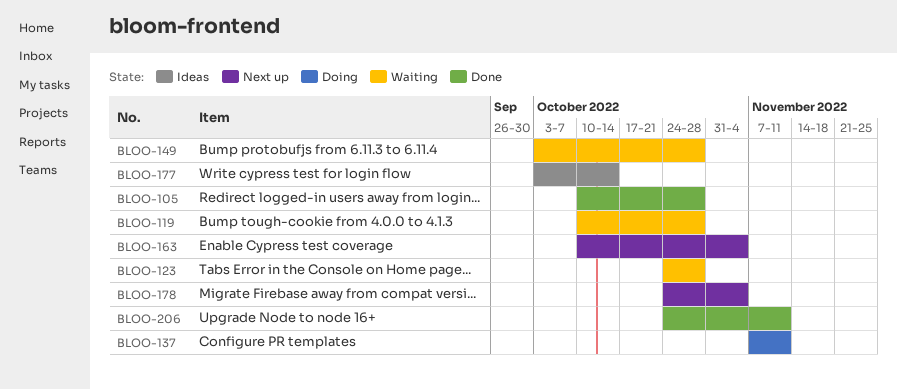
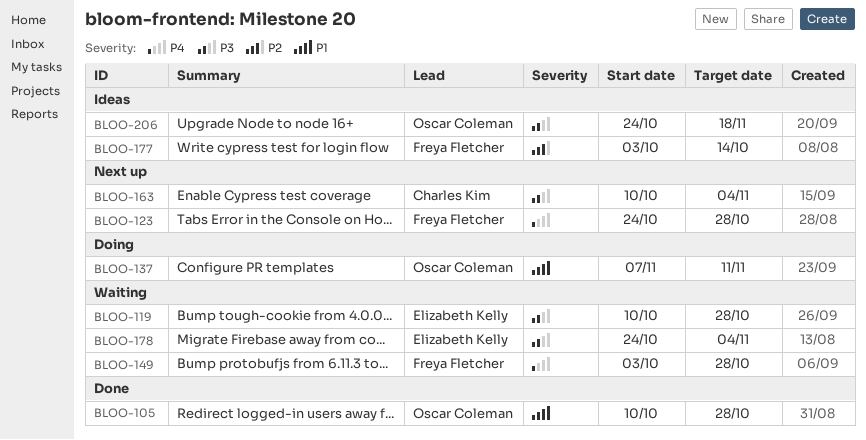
BLOO-123, status: Waiting -> Next up
BLOO-178, status: Next up -> Waiting
BLOO-206, status: Done -> Ideas
BLOO-206, due: Nov 11 -> Nov 18

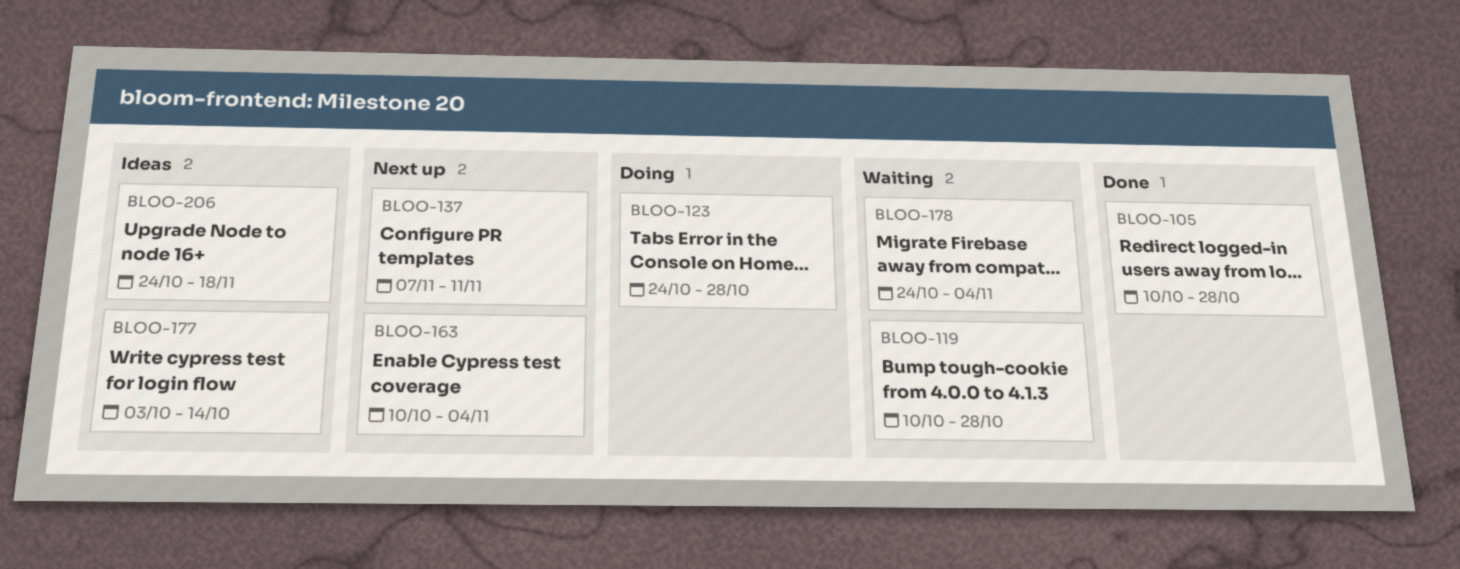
BLOO-123, status: Next up -> Doing
BLOO-137, status: Doing -> Next up
BLOO-149: present -> none

